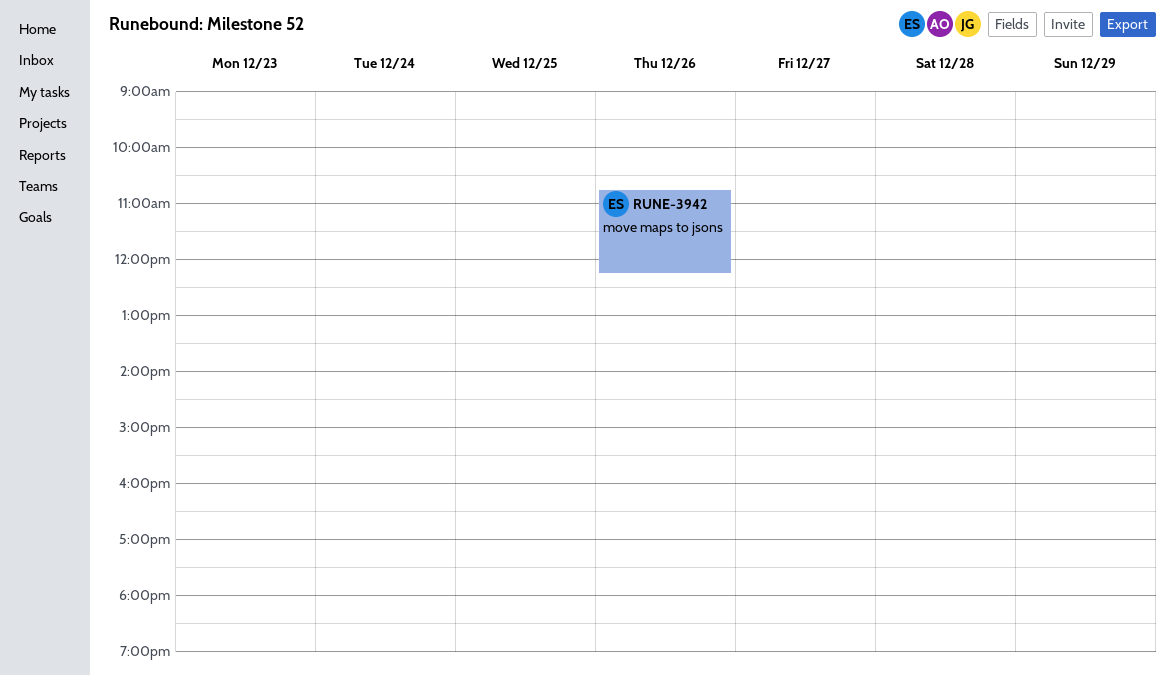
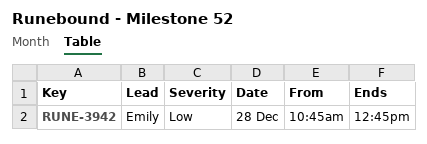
RUNE-3942, day: Dec 26 -> Dec 28
RUNE-3942, ends: 12:15 -> 12:45

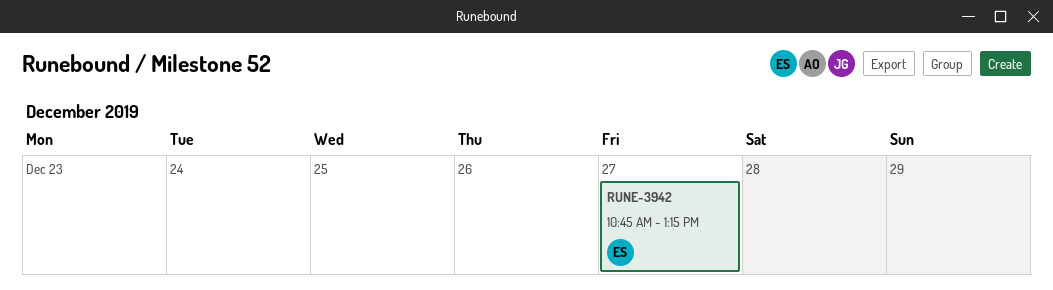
RUNE-3942, day: Dec 28 -> Dec 27
RUNE-3942, ends: 12:45 -> 13:15

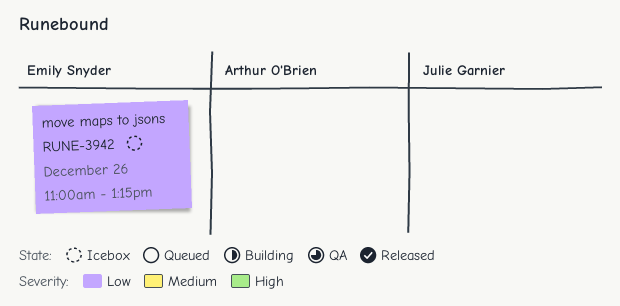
RUNE-3942, day: Dec 27 -> Dec 26
RUNE-3942, begins: 10:45 -> 11:00

